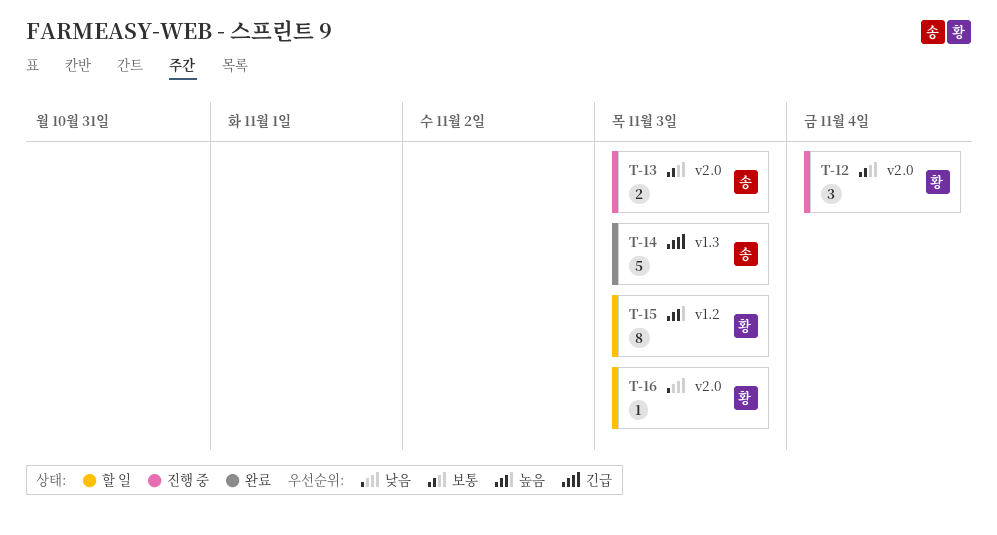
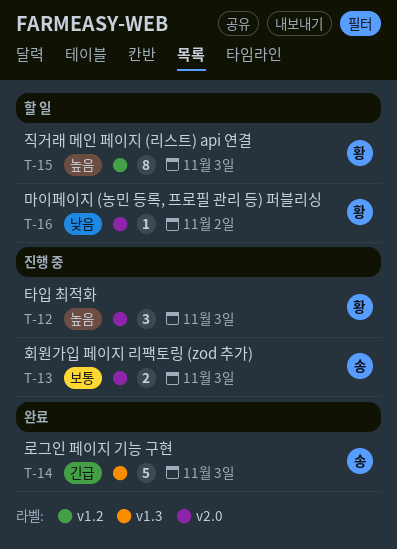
T-12, priority: 보통 -> 높음
T-12, due: Nov 4 -> Nov 3
T-16, due: Nov 3 -> Nov 2

